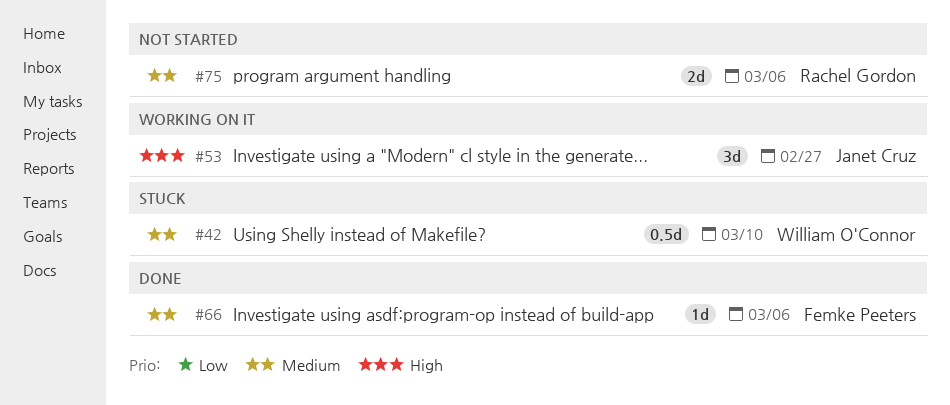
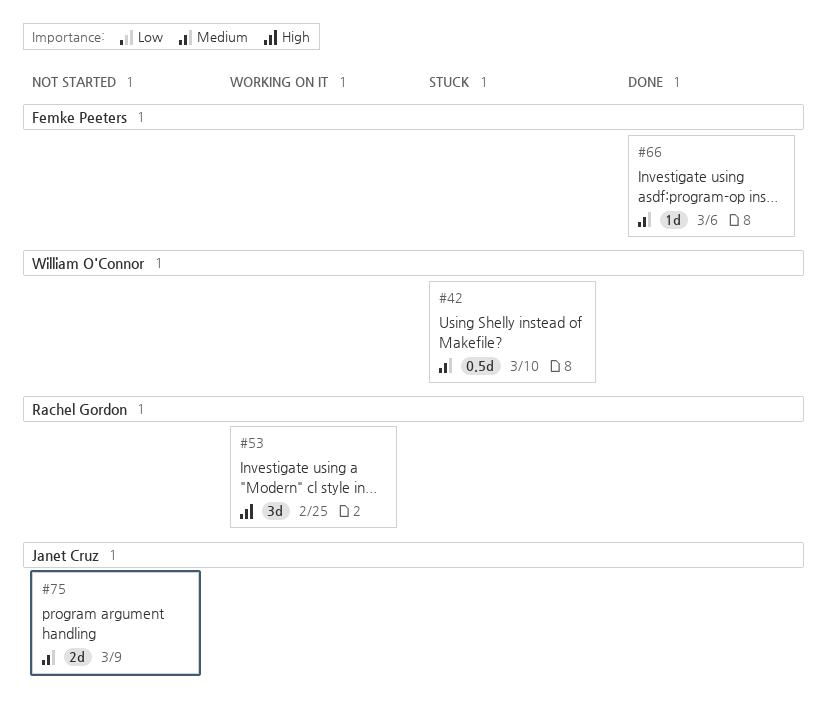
#53, owner: Janet Cruz -> Rachel Gordon
#53, due: Feb 27 -> Feb 25
#75, owner: Rachel Gordon -> Janet Cruz
#75, due: Mar 6 -> Mar 9

